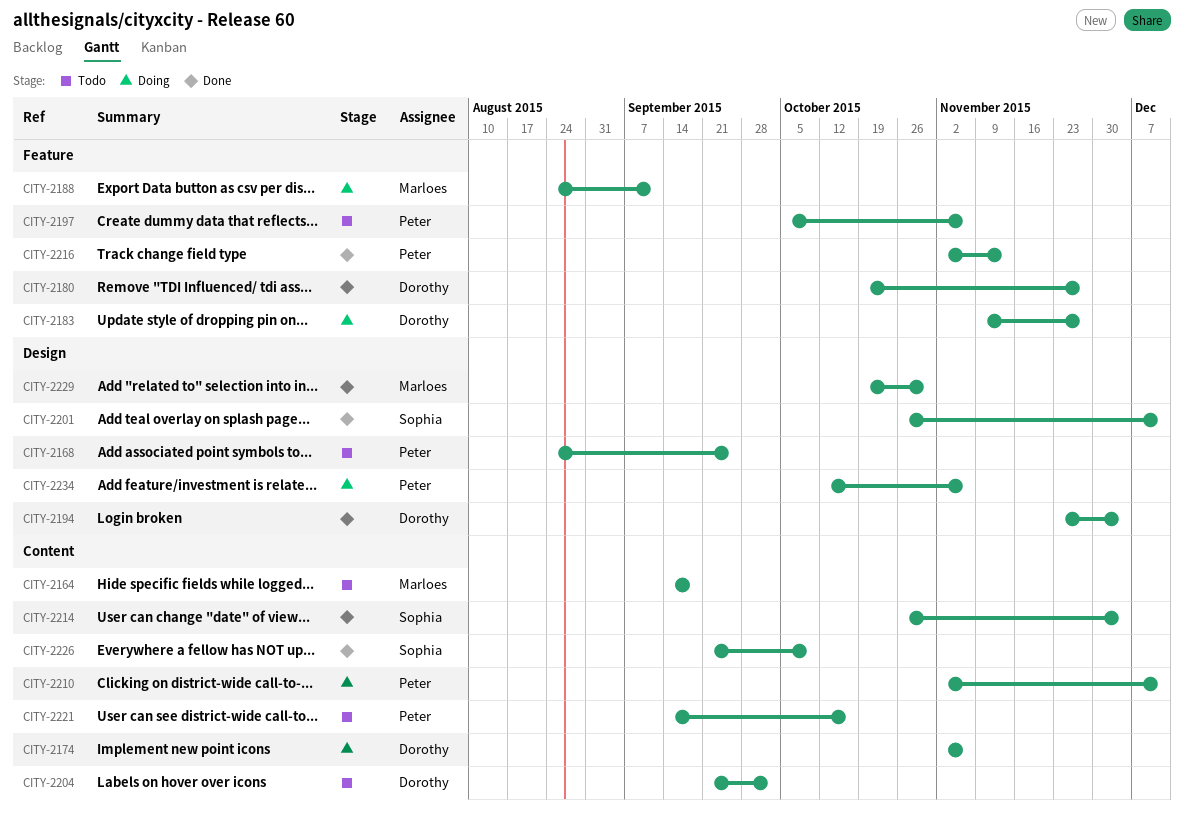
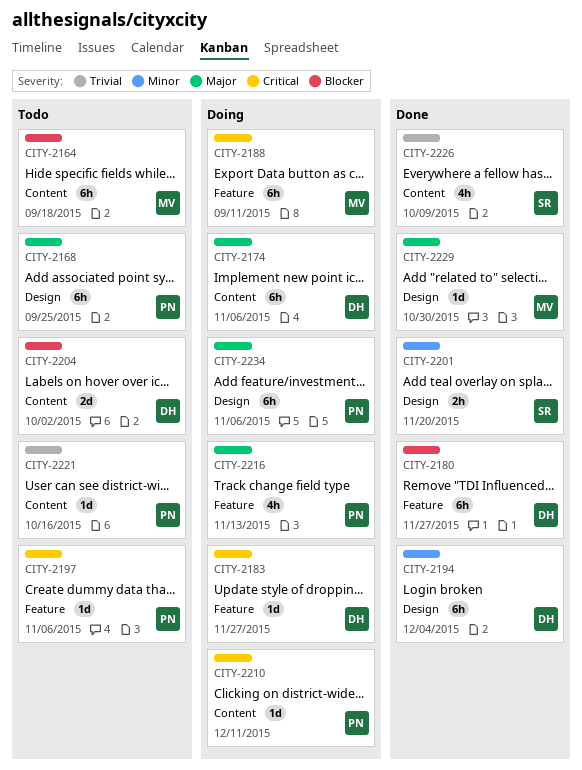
CITY-2201, due: Dec 11 -> Nov 20
CITY-2214: present -> none
CITY-2216, status: Done -> Doing

